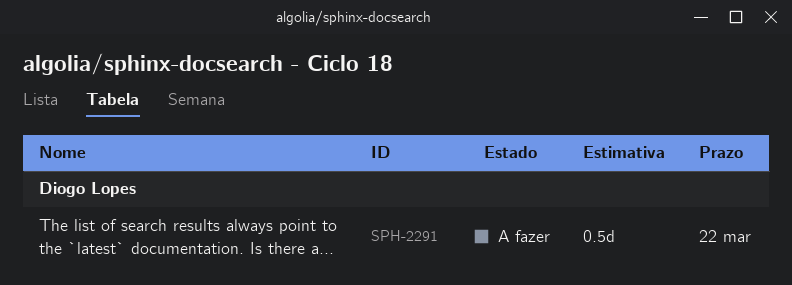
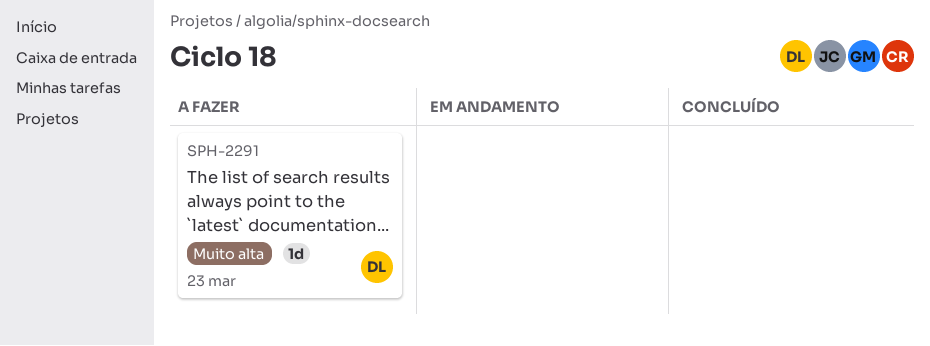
SPH-2291, estimate: 0.5d -> 1d
SPH-2291, due: Mar 22 -> Mar 23

